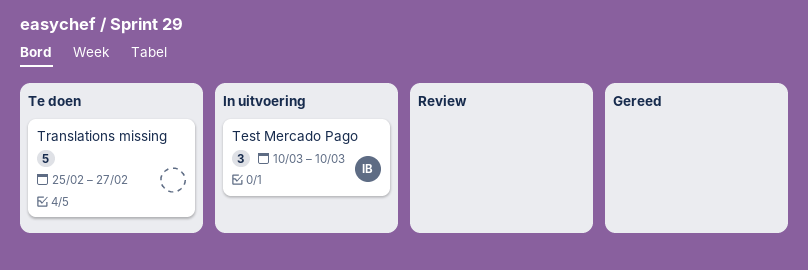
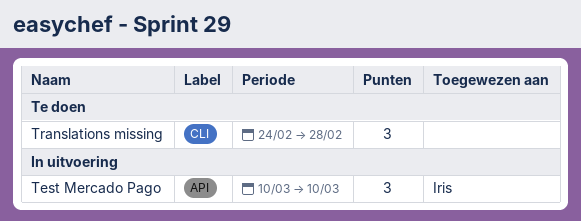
Translations missing, estimate: 5 -> 3
Translations missing, start: Feb 25 -> Feb 24
Translations missing, due: Feb 27 -> Feb 28

